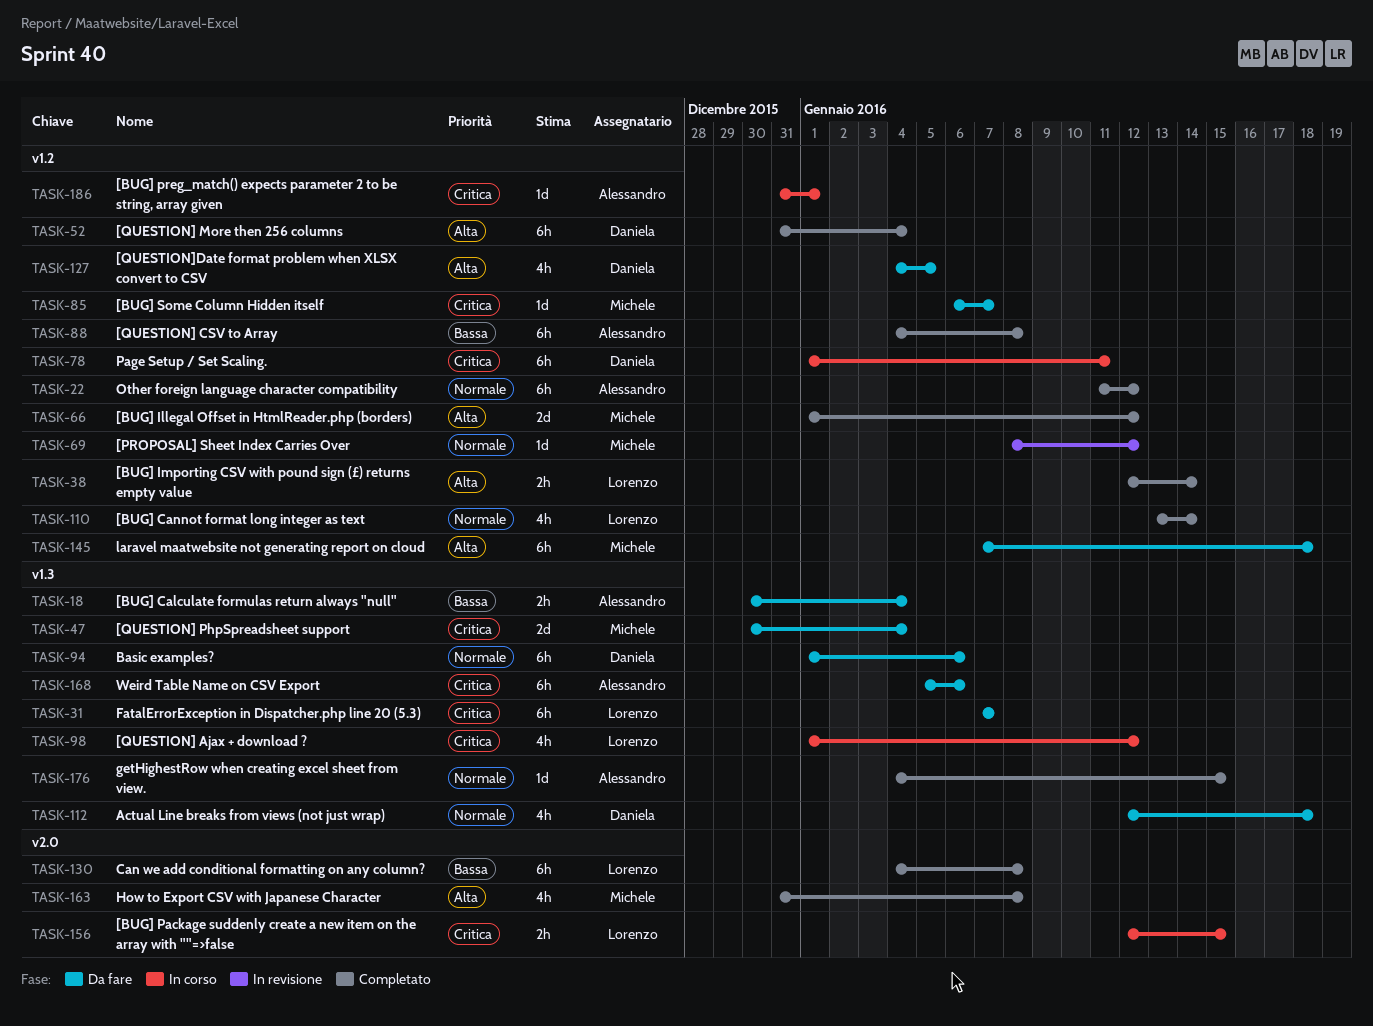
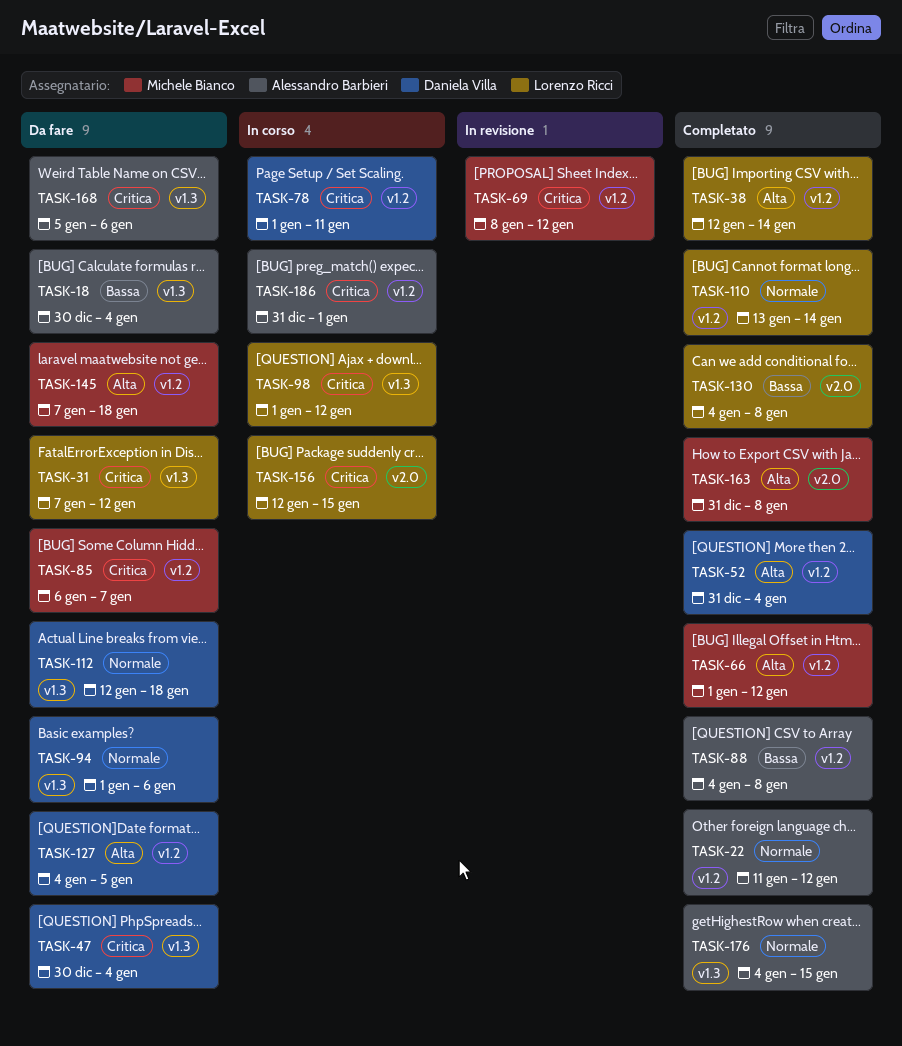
TASK-31, due: Jan 7 -> Jan 12
TASK-47, owner: Michele Bianco -> Daniela Villa
TASK-69, priority: Normale -> Critica

